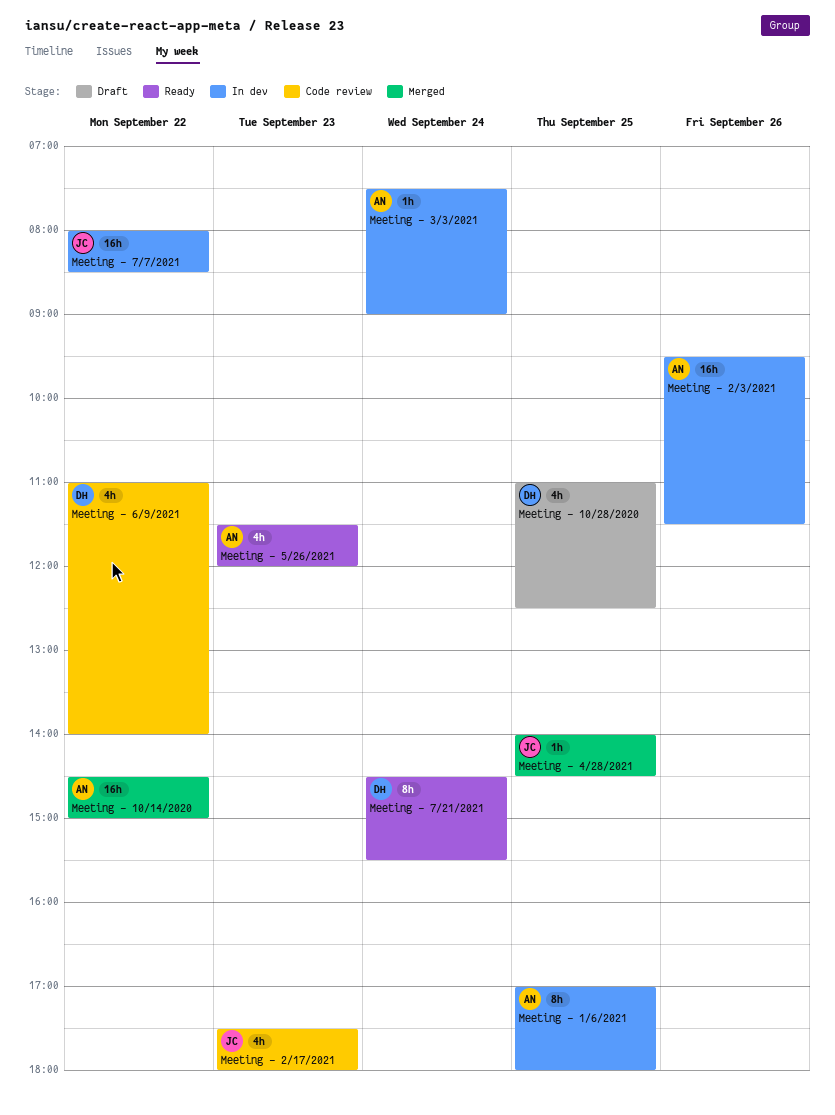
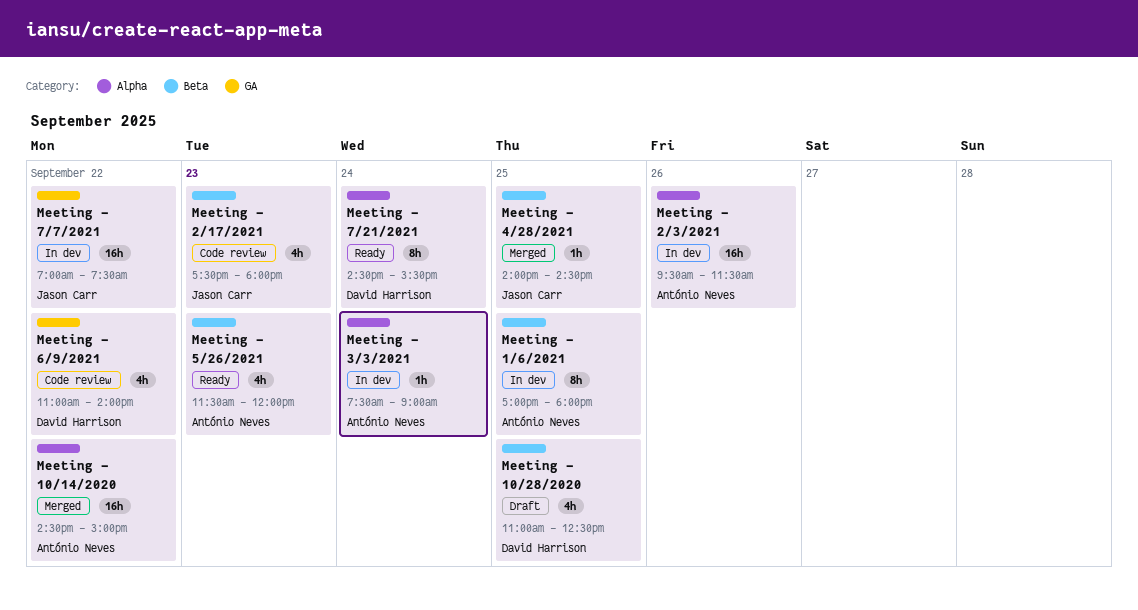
Meeting - 7/7/2021, begins: 08:00 -> 07:00
Meeting - 7/7/2021, ends: 08:30 -> 07:30

